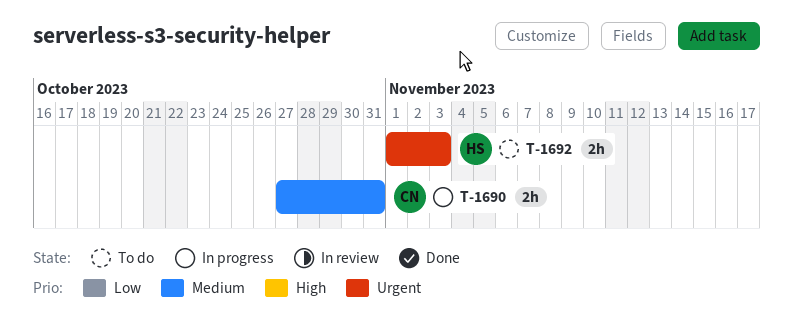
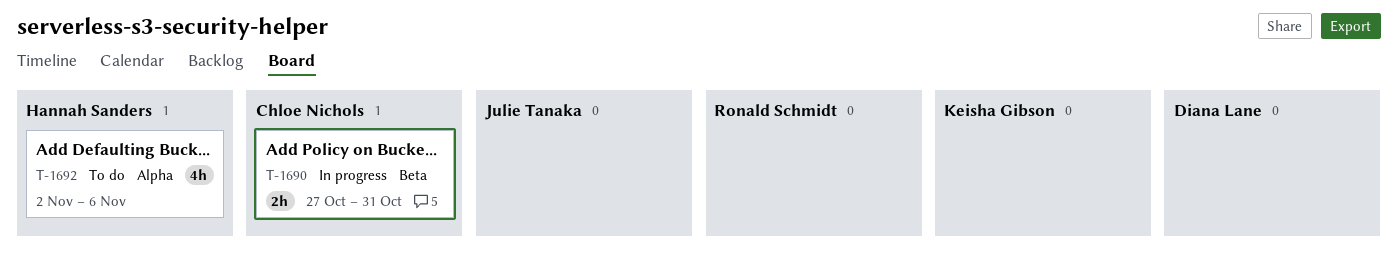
T-1692, estimate: 2h -> 4h
T-1692, start: Nov 1 -> Nov 2
T-1692, due: Nov 3 -> Nov 6

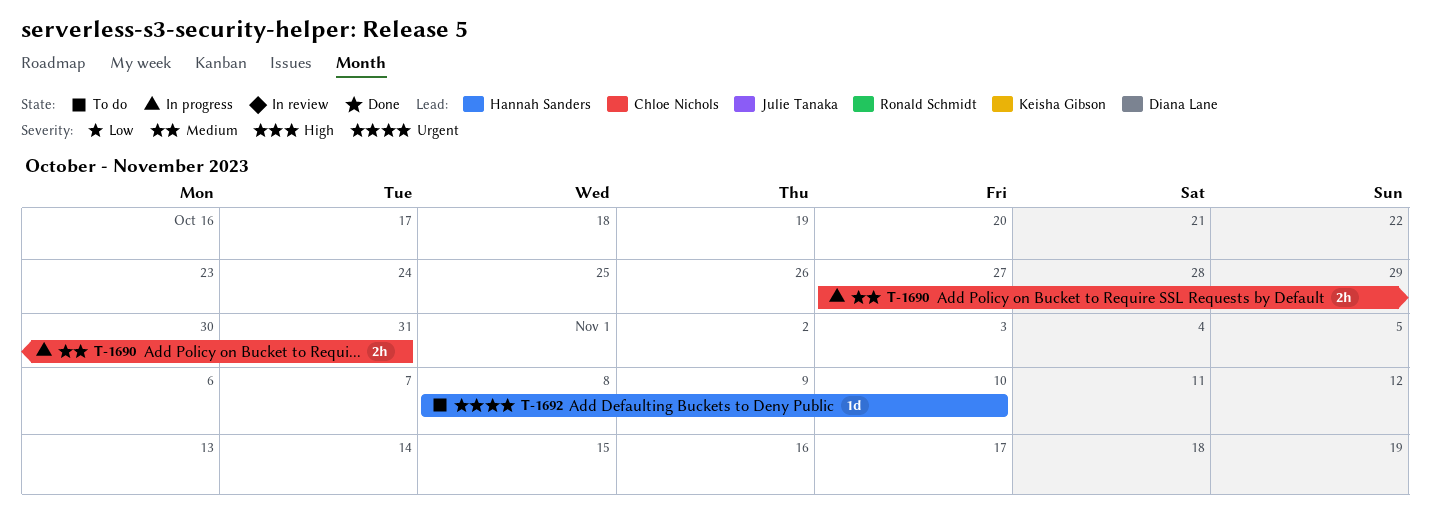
T-1692, estimate: 4h -> 1d
T-1692, start: Nov 2 -> Nov 8
T-1692, due: Nov 6 -> Nov 10

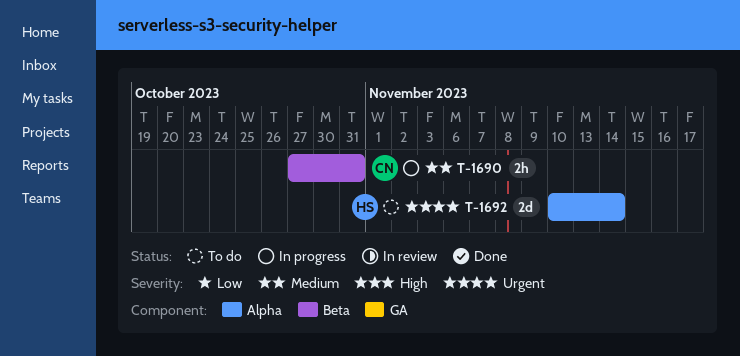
T-1692, estimate: 1d -> 2d
T-1692, start: Nov 8 -> Nov 10
T-1692, due: Nov 10 -> Nov 14

